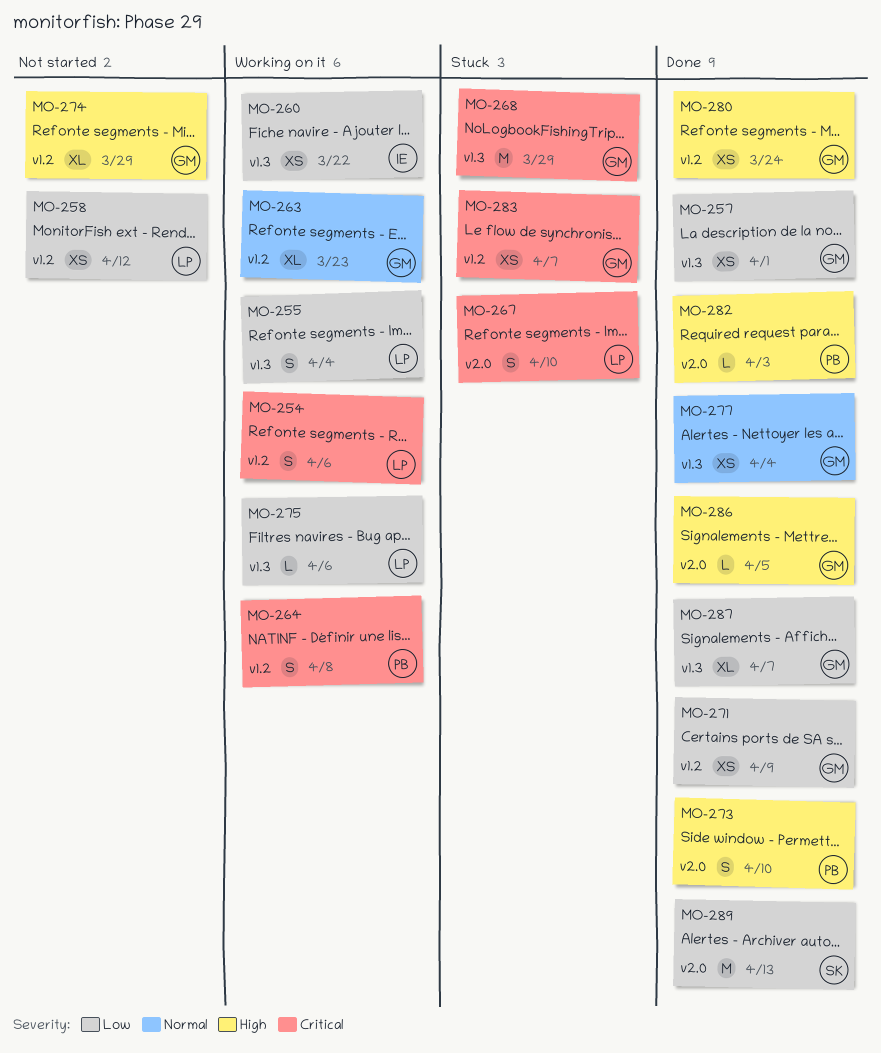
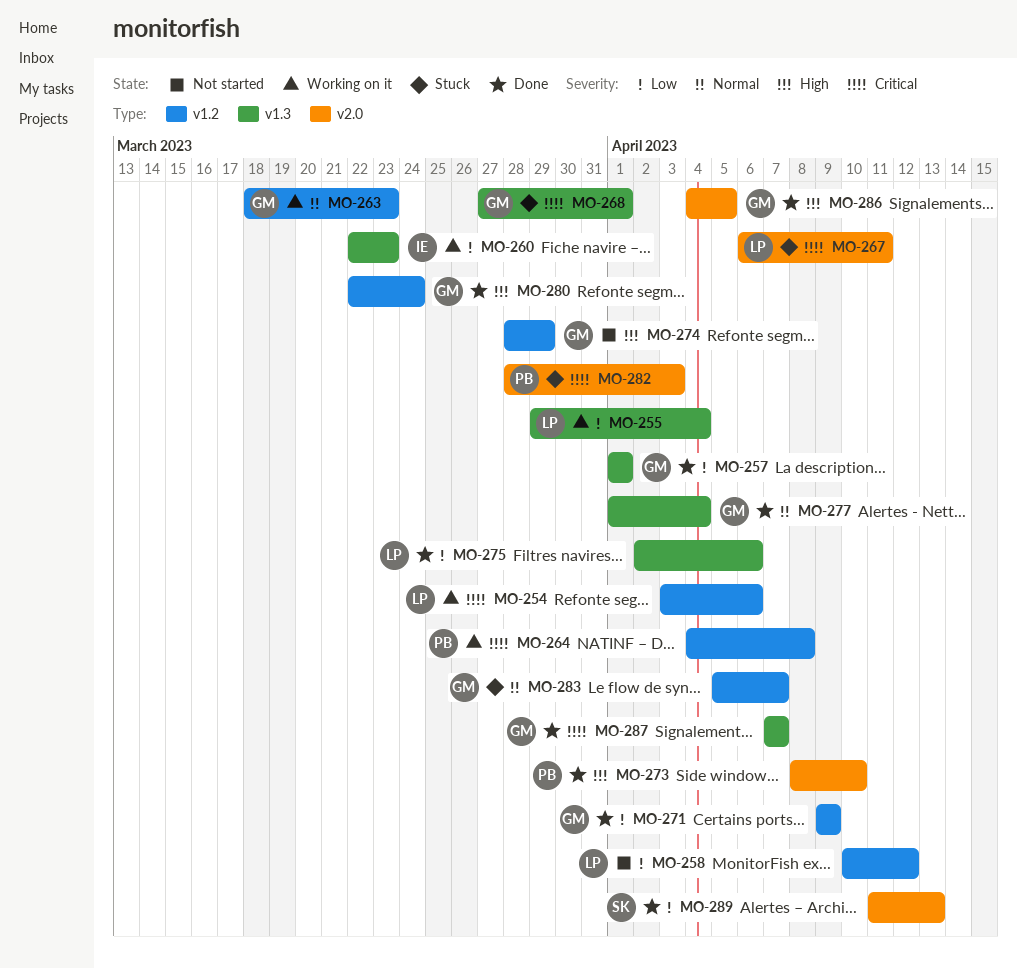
MO-260, due: Mar 22 -> Mar 23
MO-267, due: Apr 10 -> Apr 11
MO-268, due: Mar 29 -> Apr 1
MO-275, status: Working on it -> Done
MO-282, status: Done -> Stuck
MO-282, priority: High -> Critical
MO-283, priority: Critical -> Normal
MO-287, priority: Low -> Critical

